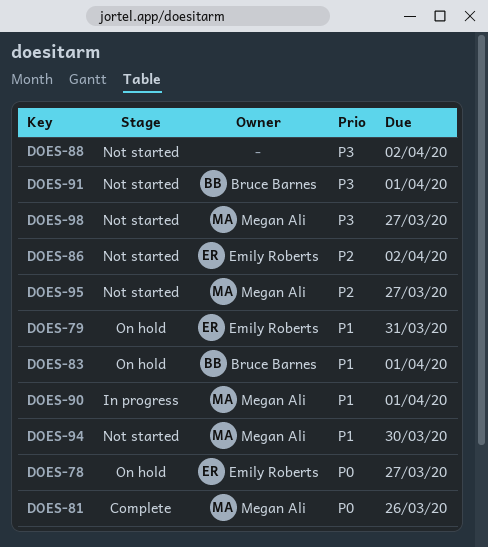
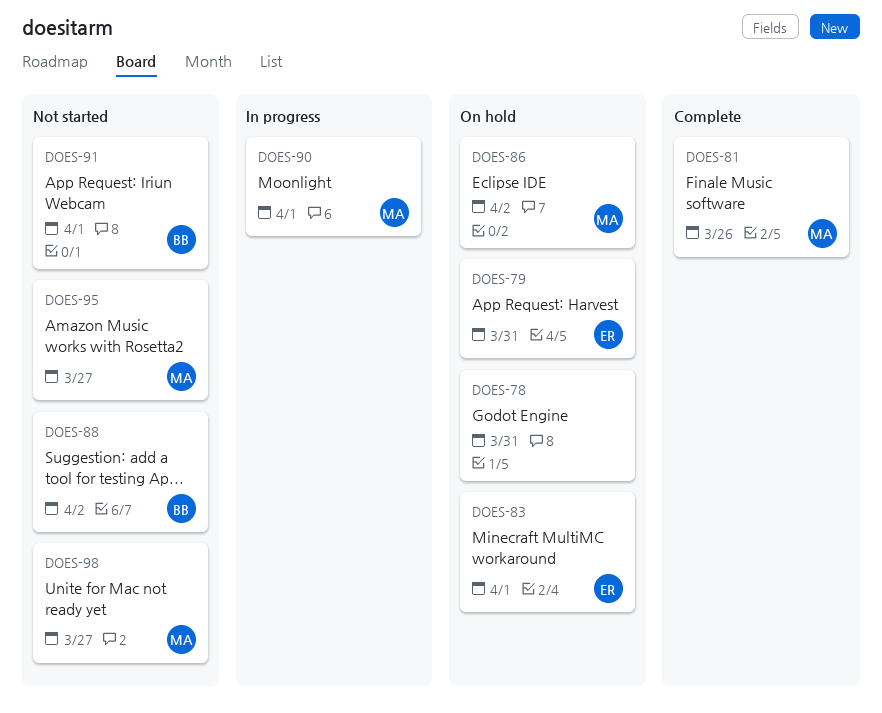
DOES-78, owner: Emily Roberts -> none
DOES-78, due: Mar 27 -> Mar 31
DOES-83, owner: Bruce Barnes -> Emily Roberts
DOES-86, status: Not started -> On hold
DOES-86, owner: Emily Roberts -> Megan Ali
DOES-88, owner: none -> Bruce Barnes
DOES-94: present -> none

